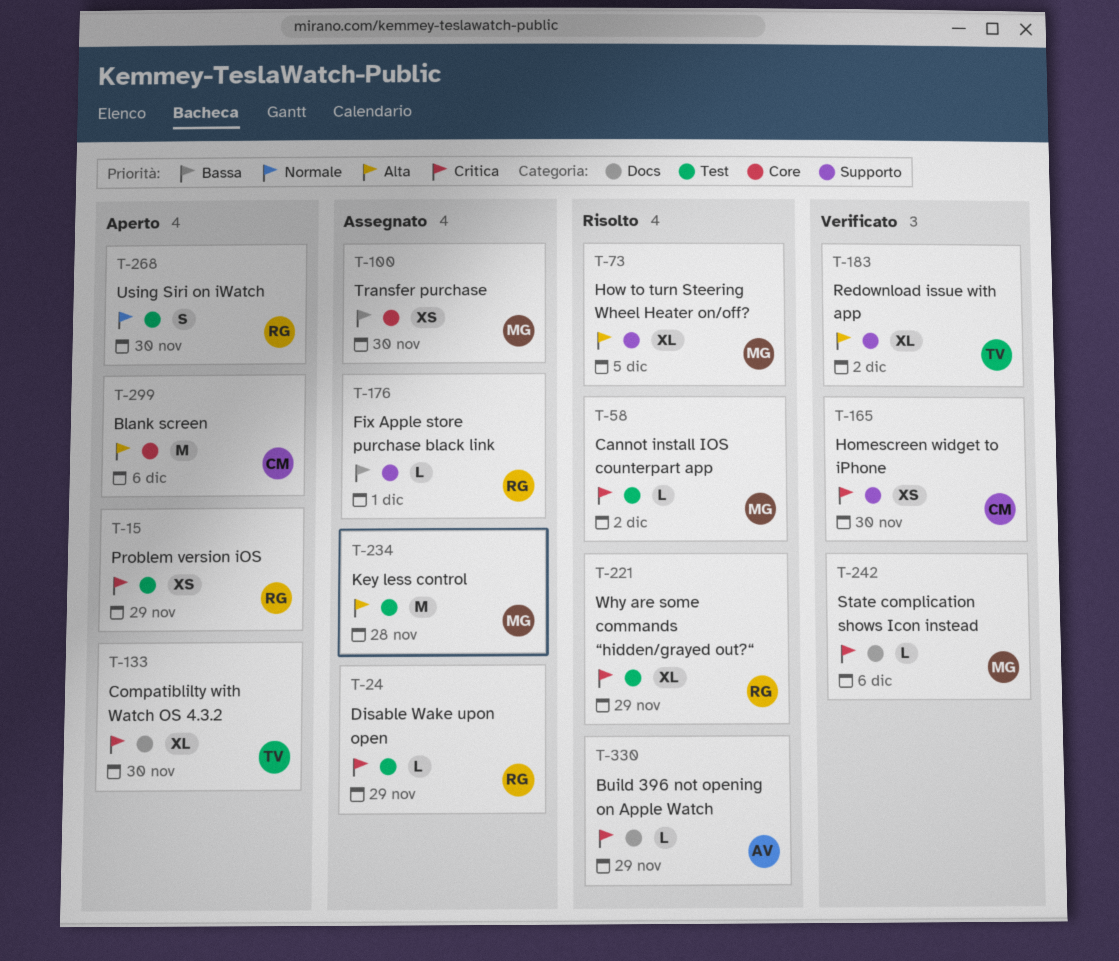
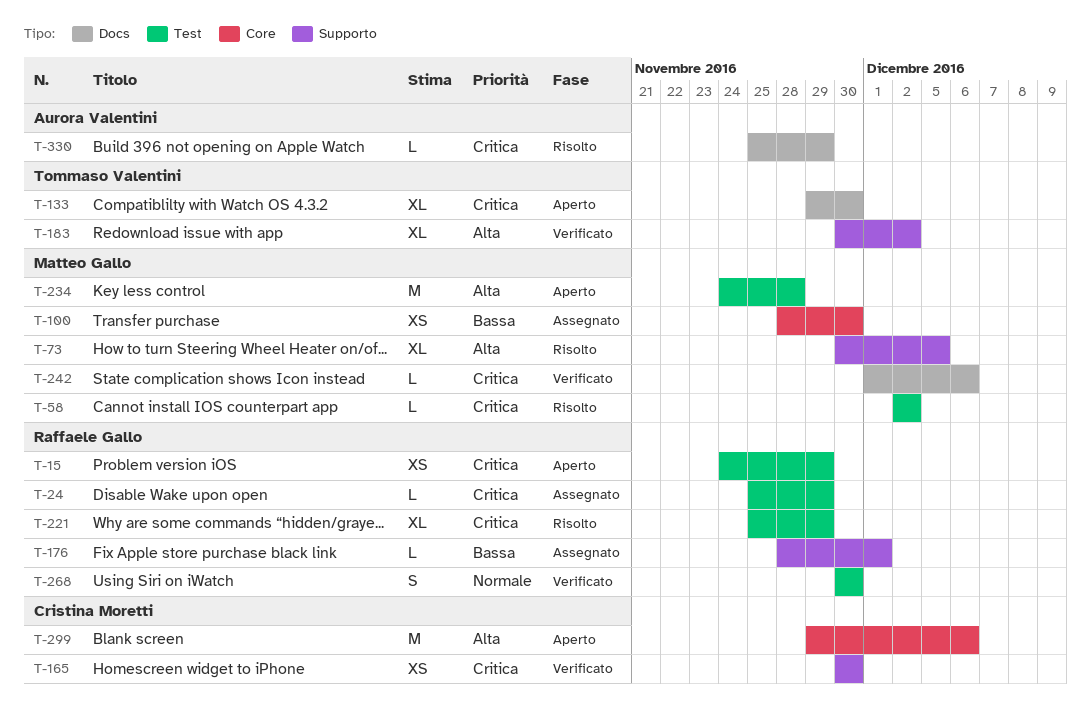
T-234, status: Assegnato -> Aperto
T-268, status: Aperto -> Verificato

